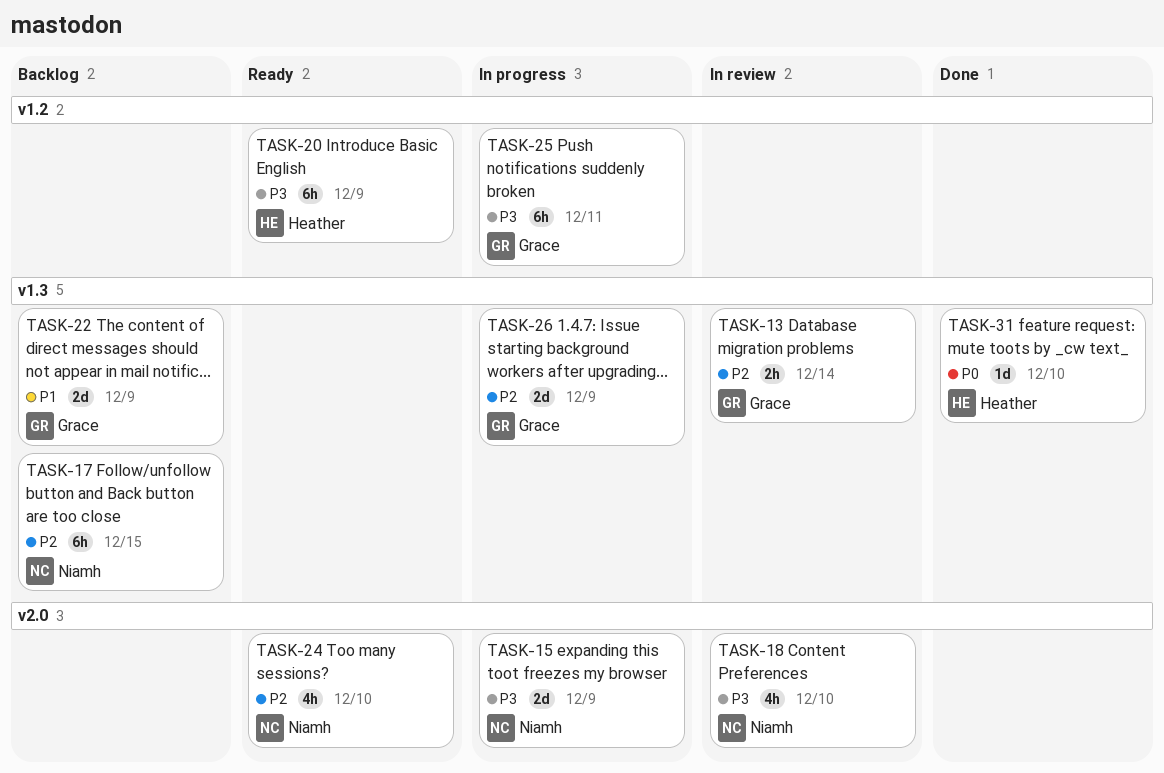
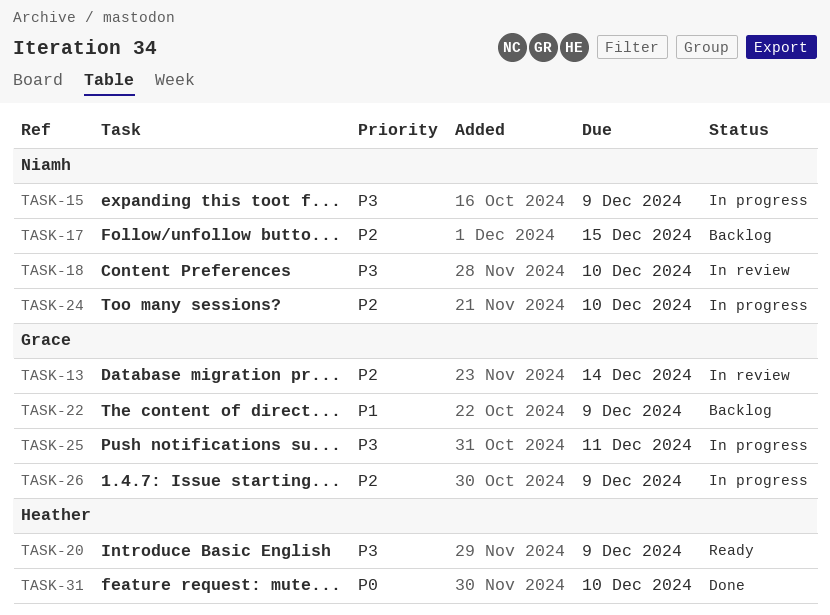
TASK-24, status: Ready -> In progress

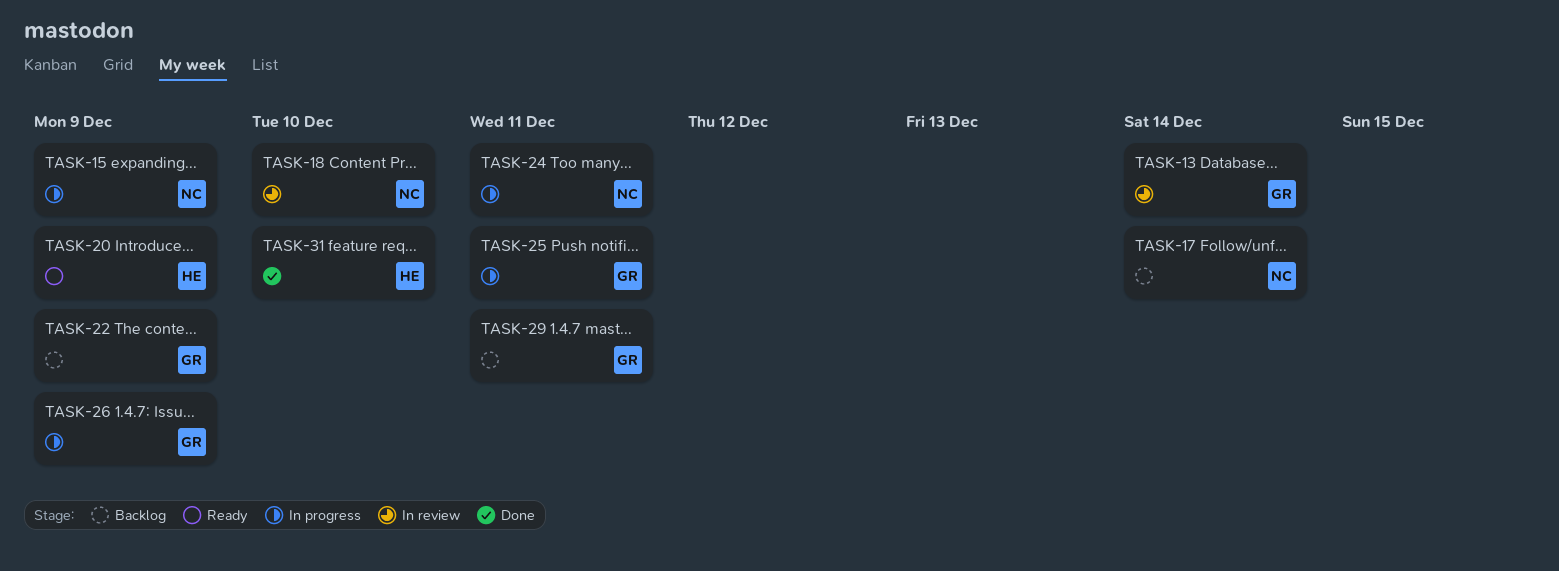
TASK-17, due: Dec 15 -> Dec 14
TASK-24, due: Dec 10 -> Dec 11
TASK-29: none -> present

